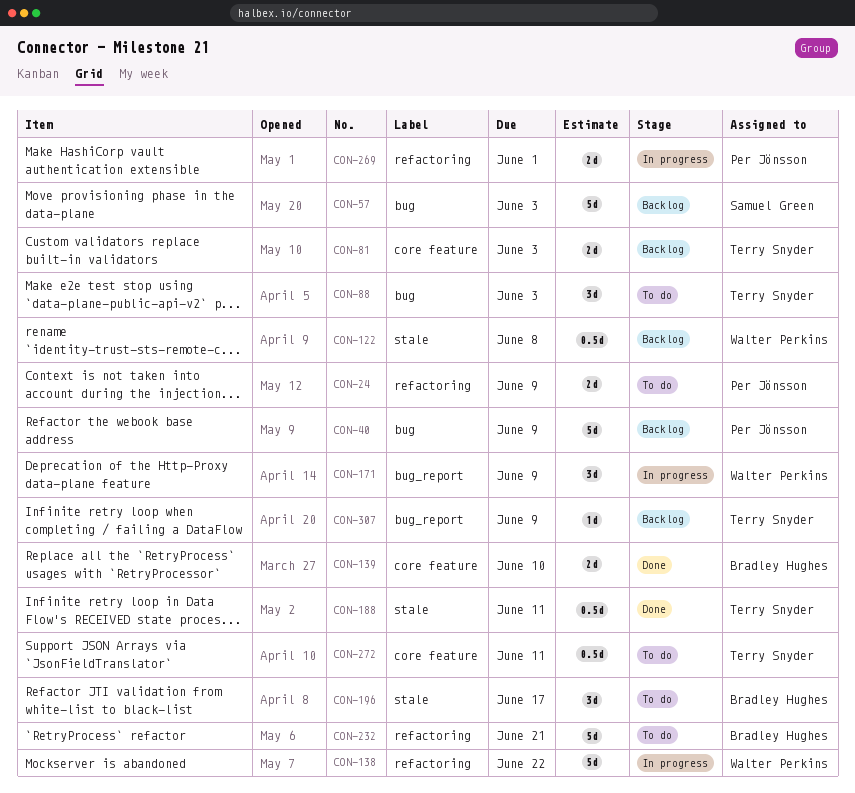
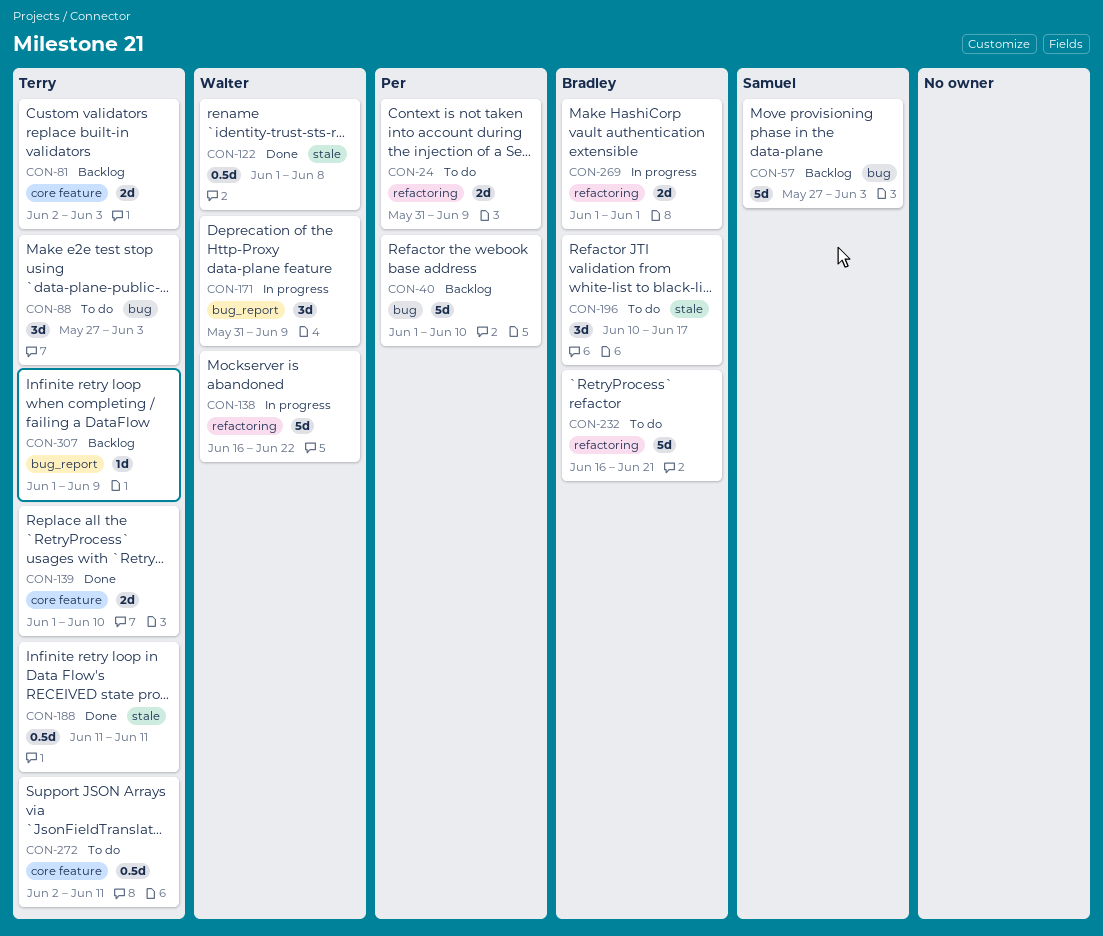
CON-40, due: Jun 9 -> Jun 10
CON-122, status: Backlog -> Done
CON-139, owner: Bradley Hughes -> Terry Snyder
CON-269, owner: Per Jönsson -> Bradley Hughes

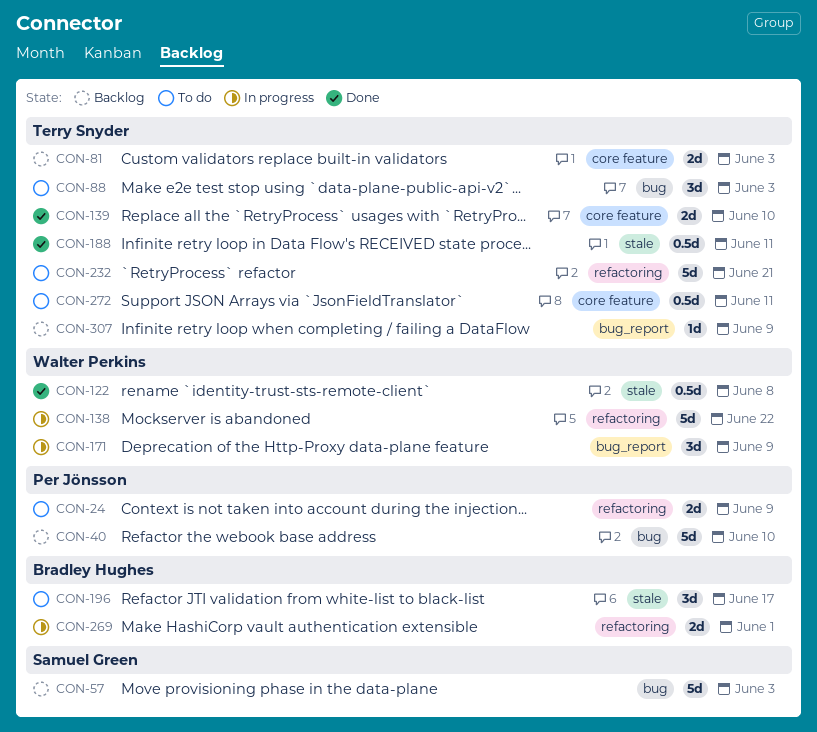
CON-232, owner: Bradley Hughes -> Terry Snyder

